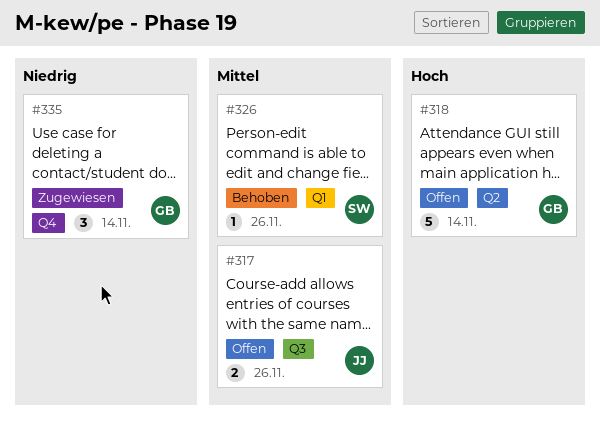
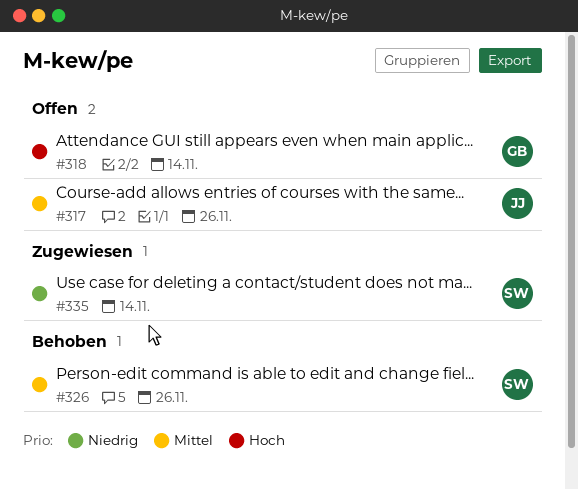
#335, owner: GB -> SW

